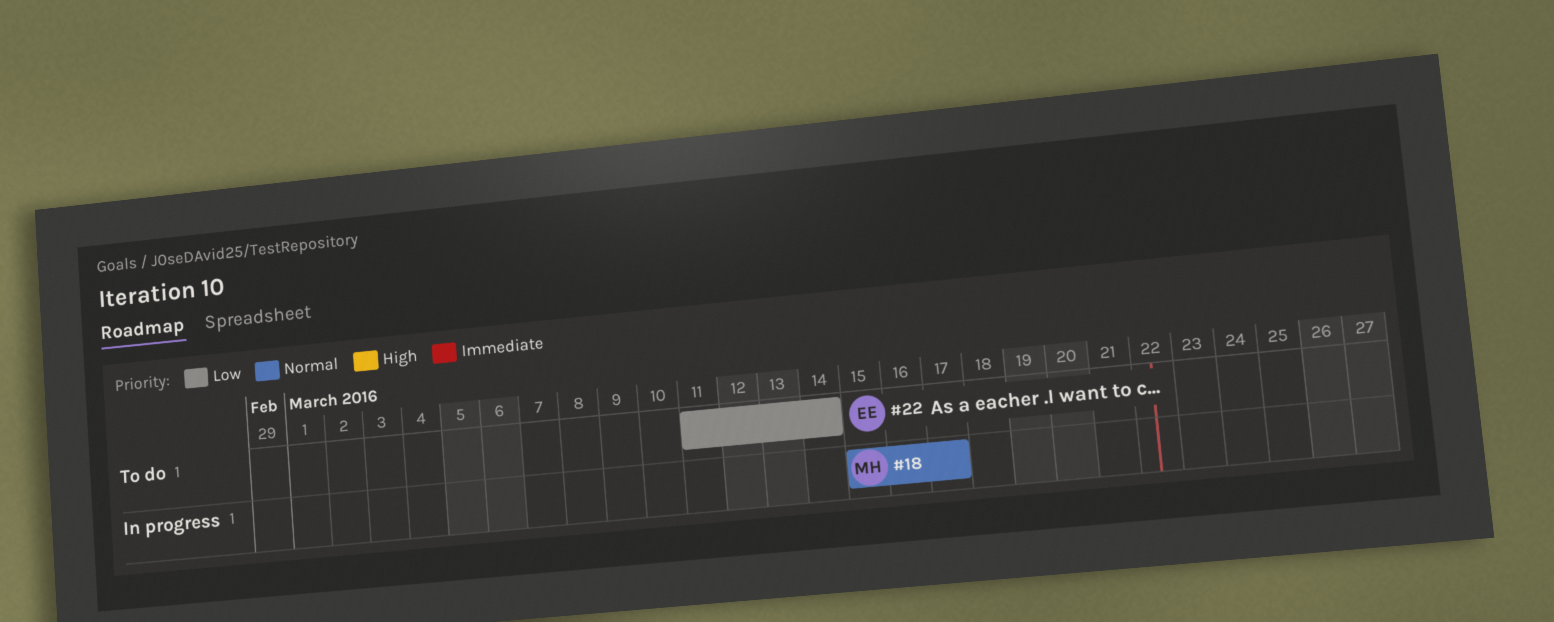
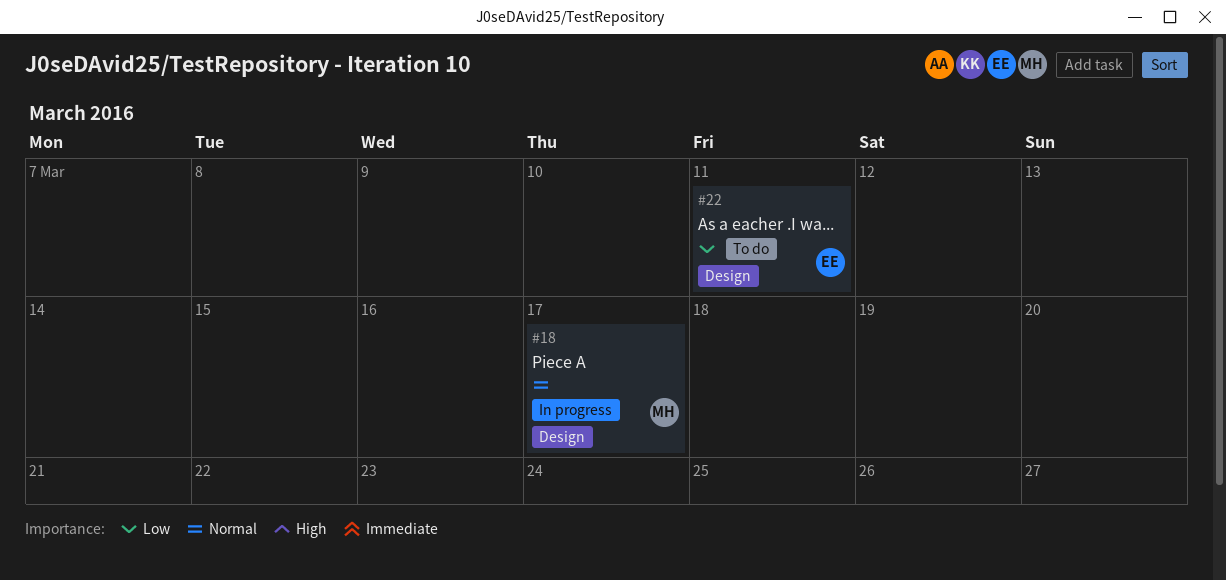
#22, due: Mar 14 -> Mar 11

